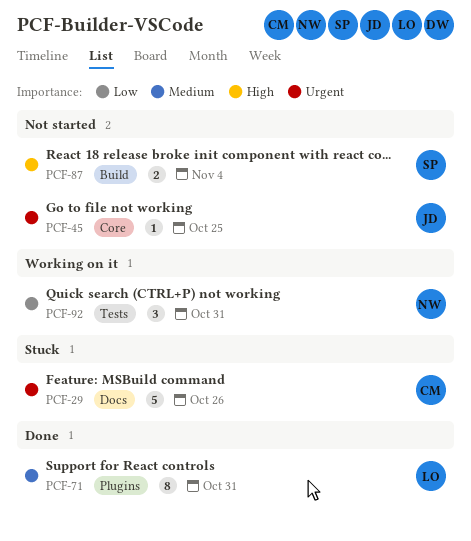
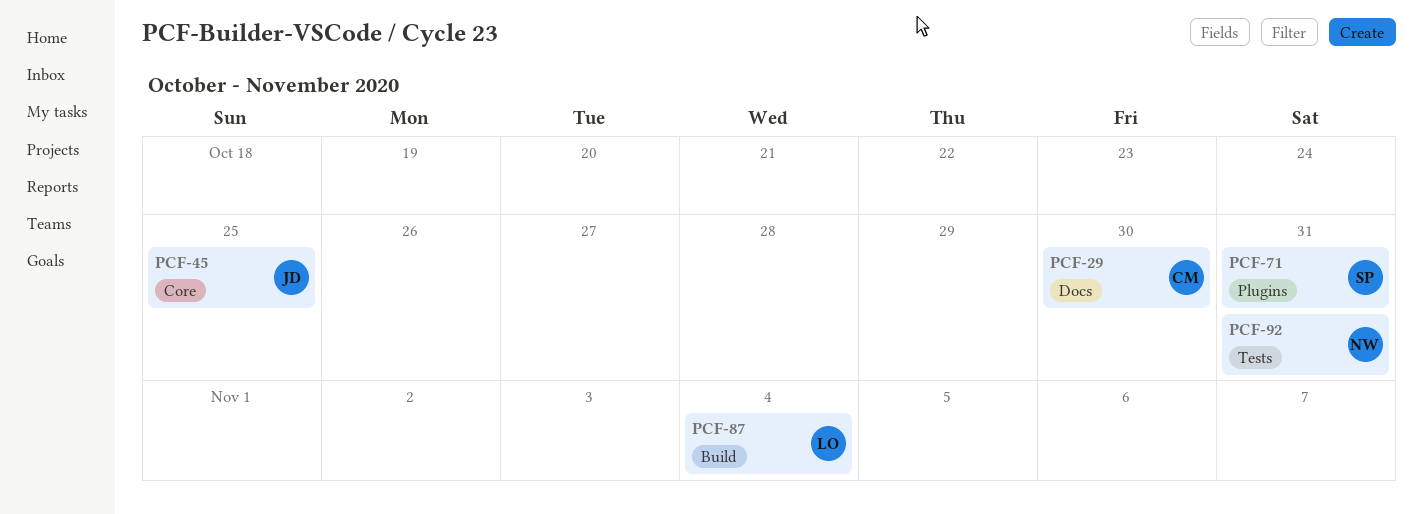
PCF-29, due: Oct 26 -> Oct 30
PCF-71, owner: LO -> SP
PCF-87, owner: SP -> LO

